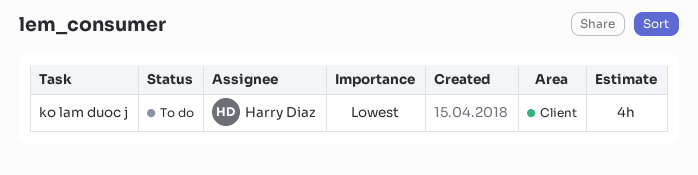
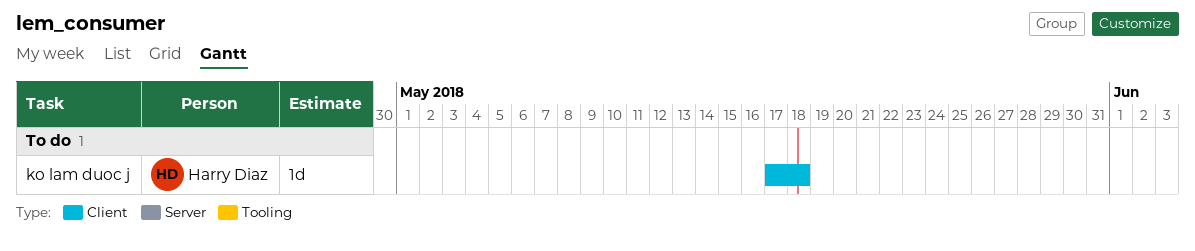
ko lam duoc j, estimate: 4h -> 1d

